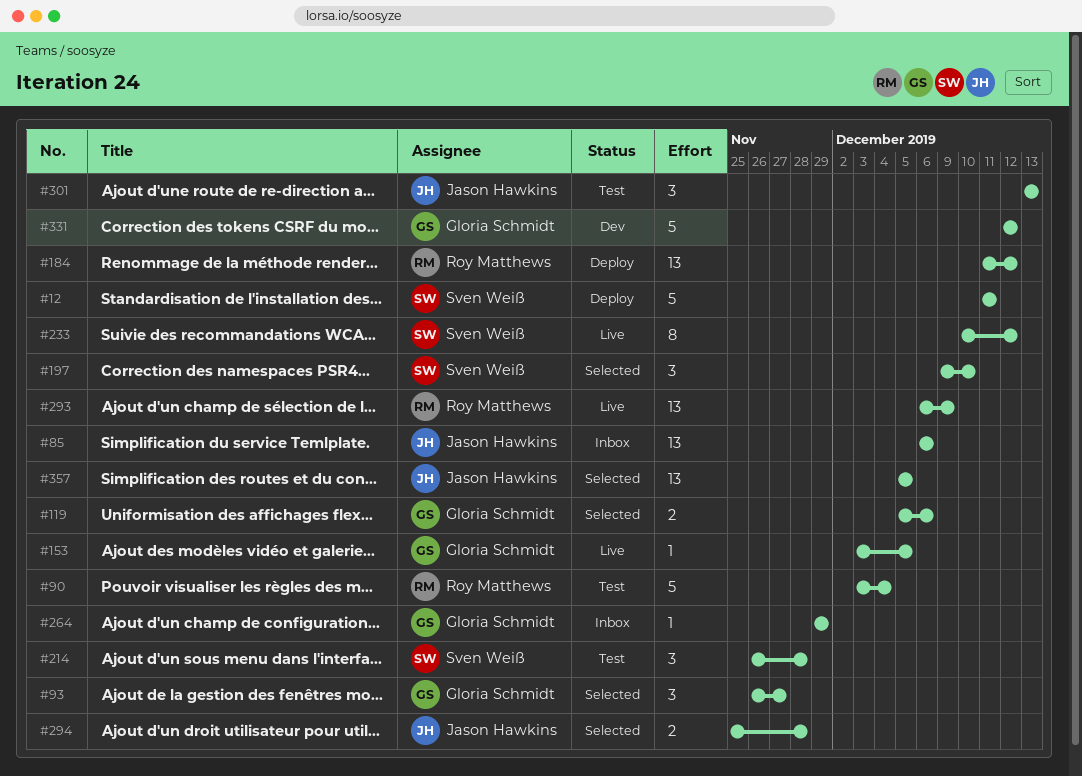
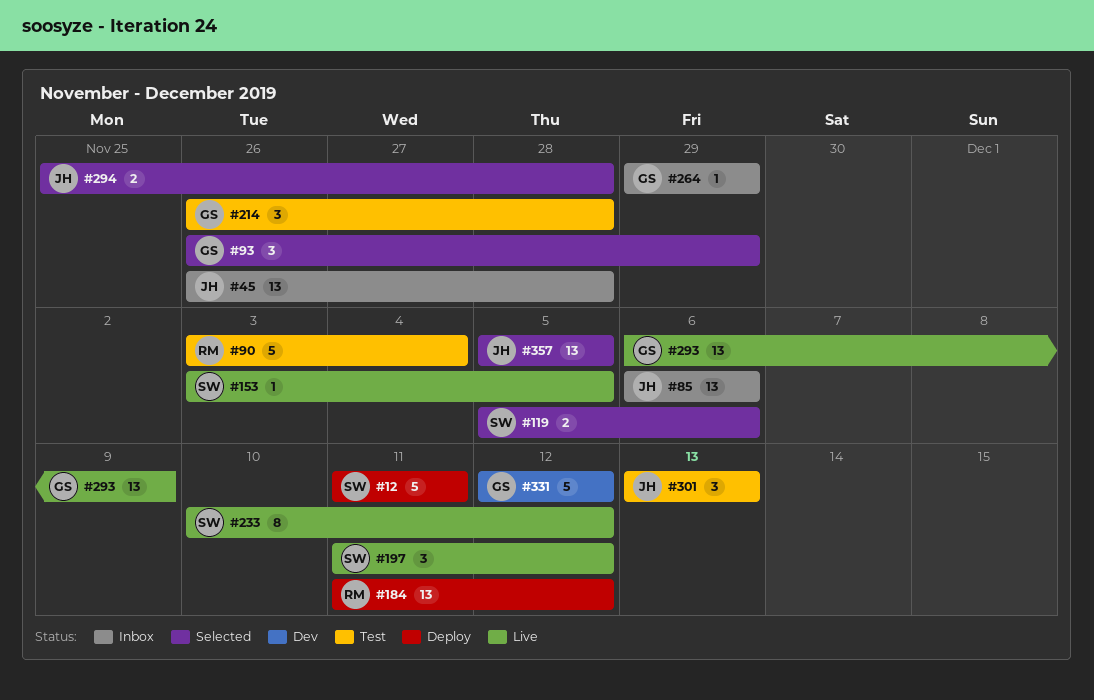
#45: none -> present
#93, due: Nov 27 -> Nov 29
#119, owner: Gloria Schmidt -> Sven Weiß
#153, owner: Gloria Schmidt -> Sven Weiß
#197, status: Selected -> Live
#197, start: Dec 9 -> Dec 11
#197, due: Dec 10 -> Dec 12
#214, owner: Sven Weiß -> Gloria Schmidt
#293, owner: Roy Matthews -> Gloria Schmidt

